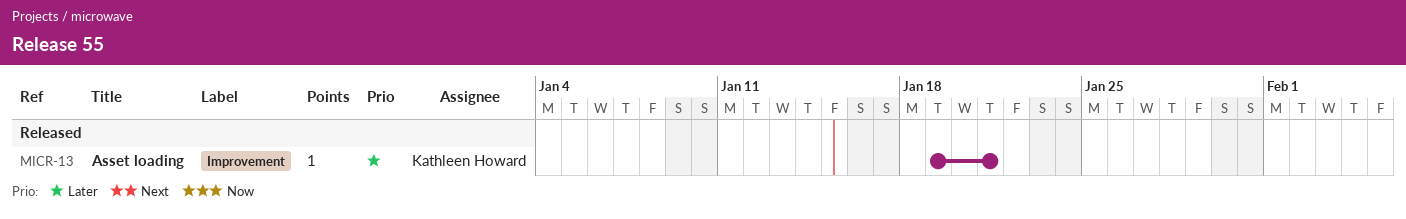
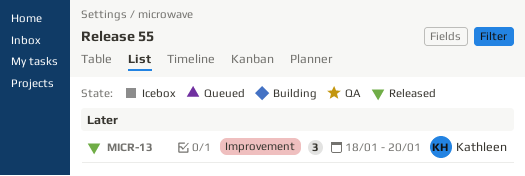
MICR-13, estimate: 1 -> 3
MICR-13, start: Jan 19 -> Jan 18
MICR-13, due: Jan 21 -> Jan 20

